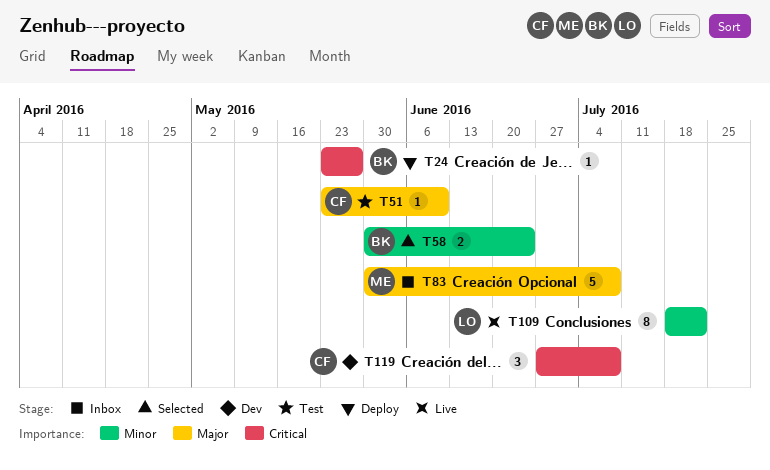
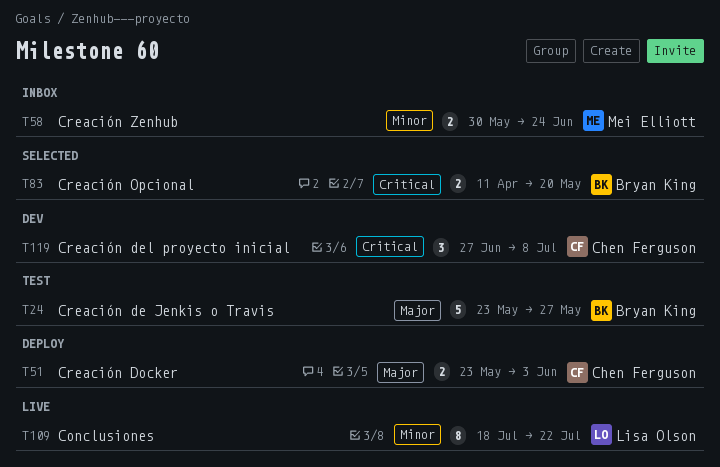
T24, status: Deploy -> Test
T24, priority: Critical -> Major
T24, estimate: 1 -> 5
T51, status: Test -> Deploy
T51, estimate: 1 -> 2
T51, due: Jun 10 -> Jun 3
T58, status: Selected -> Inbox
T58, owner: Bryan King -> Mei Elliott
T83, status: Inbox -> Selected
T83, owner: Mei Elliott -> Bryan King
T83, priority: Major -> Critical
T83, estimate: 5 -> 2
T83, start: May 30 -> Apr 11
T83, due: Jul 8 -> May 20

